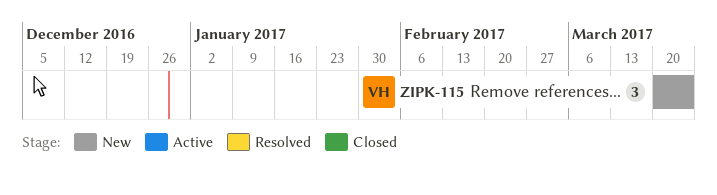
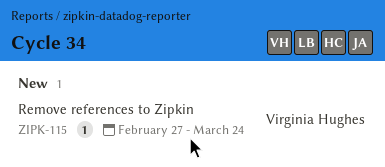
ZIPK-115, estimate: 3 -> 1
ZIPK-115, start: Mar 20 -> Feb 27

